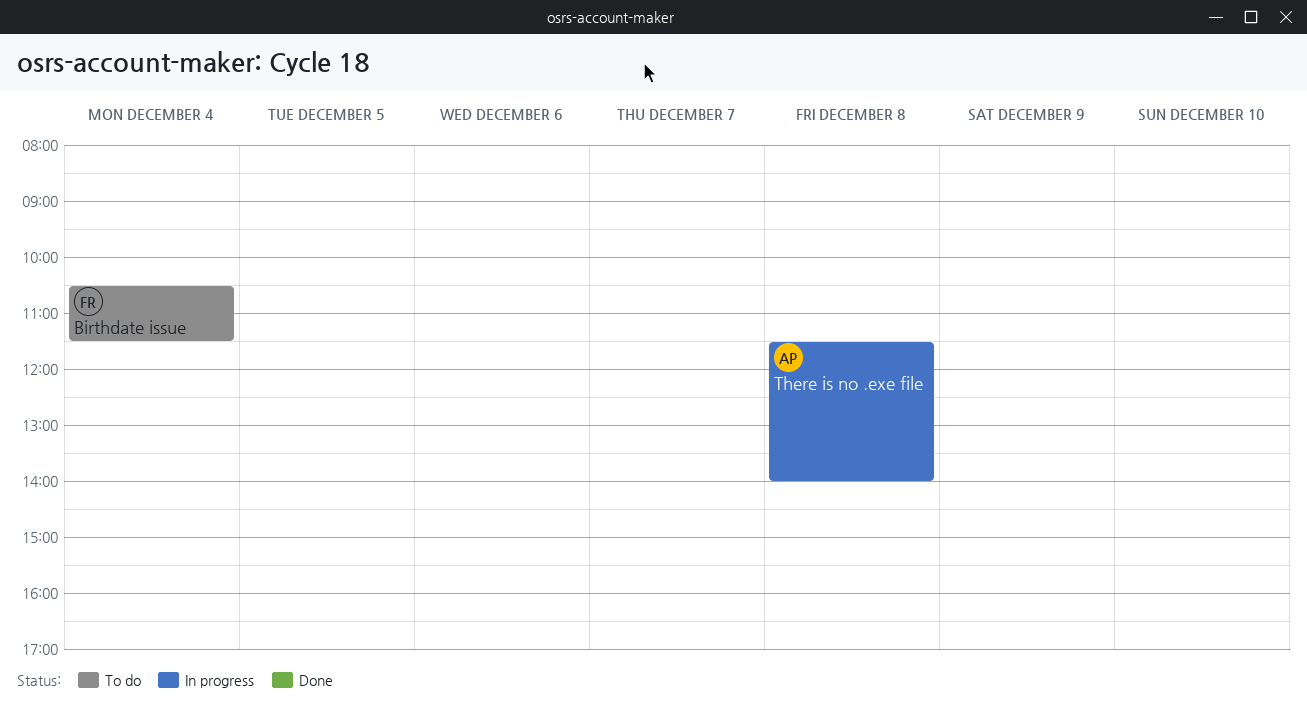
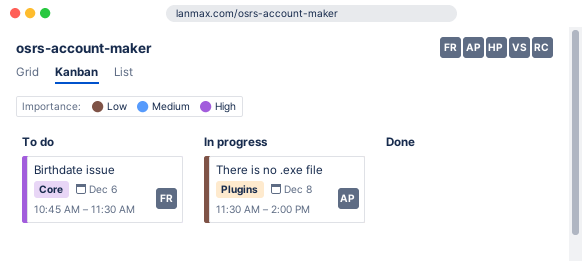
Birthdate issue, day: Dec 4 -> Dec 6
Birthdate issue, begins: 10:30 -> 10:45

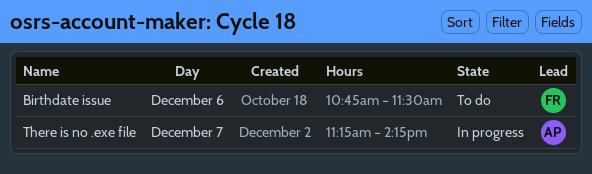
There is no .exe file, day: Dec 8 -> Dec 7
There is no .exe file, begins: 11:30 -> 11:15
There is no .exe file, ends: 14:00 -> 14:15

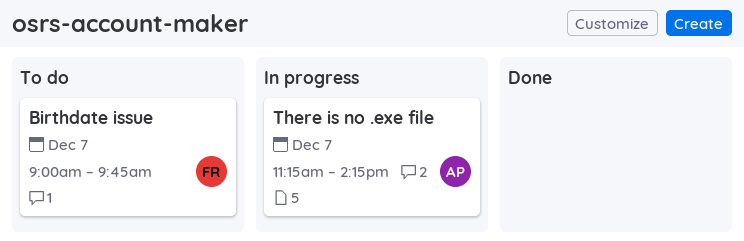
Birthdate issue, day: Dec 6 -> Dec 7
Birthdate issue, begins: 10:45 -> 09:00
Birthdate issue, ends: 11:30 -> 09:45

